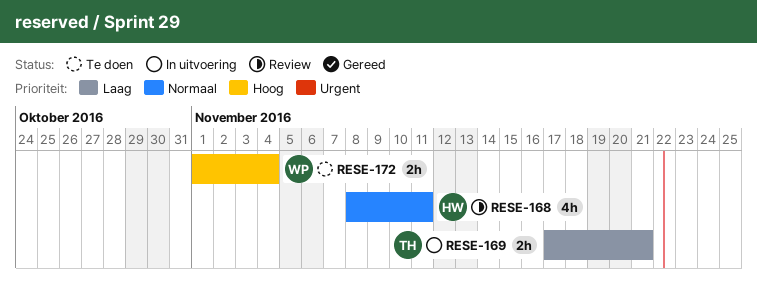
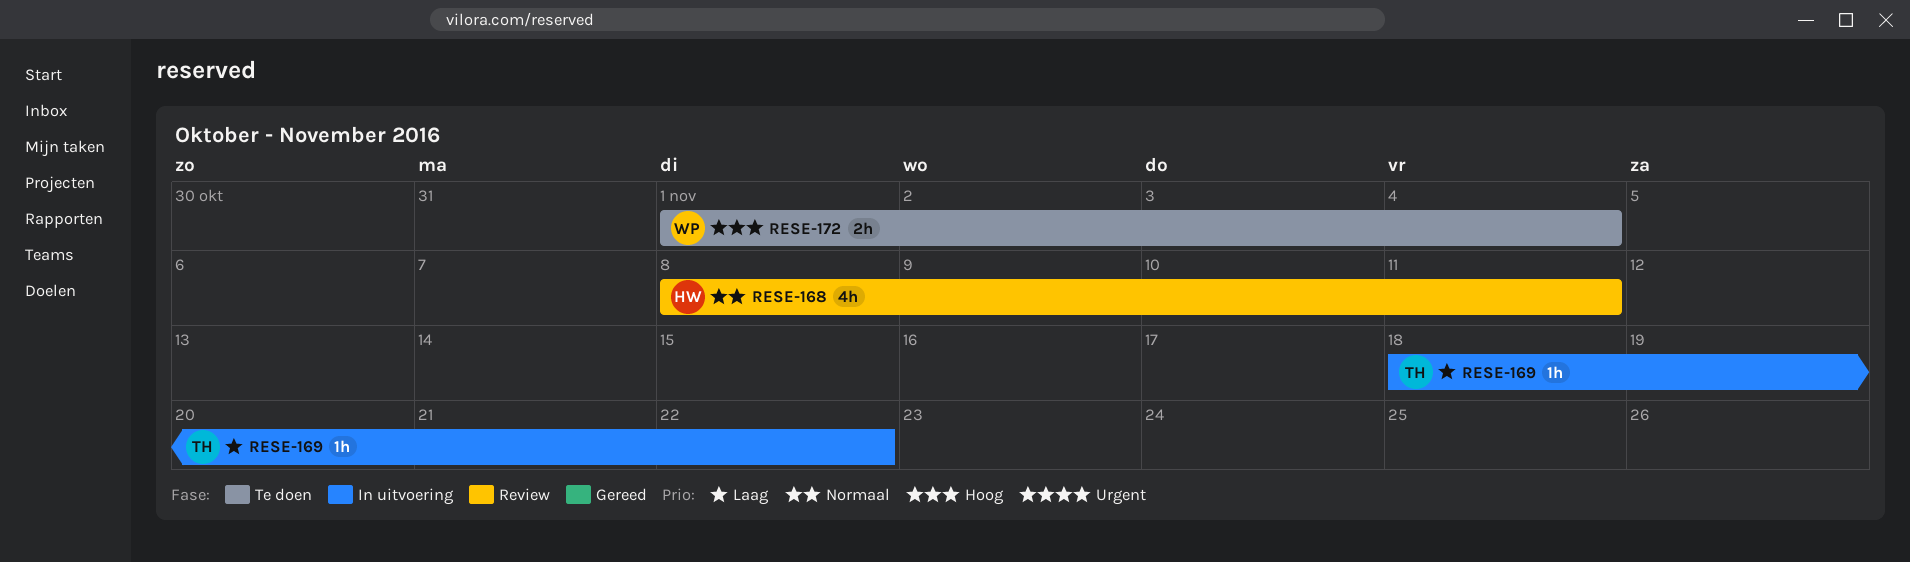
RESE-169, estimate: 2h -> 1h
RESE-169, start: Nov 17 -> Nov 18
RESE-169, due: Nov 21 -> Nov 22

